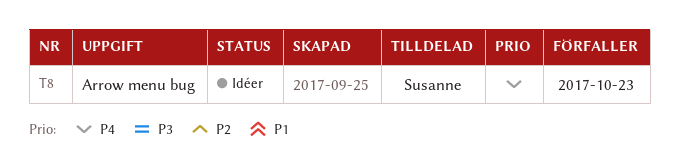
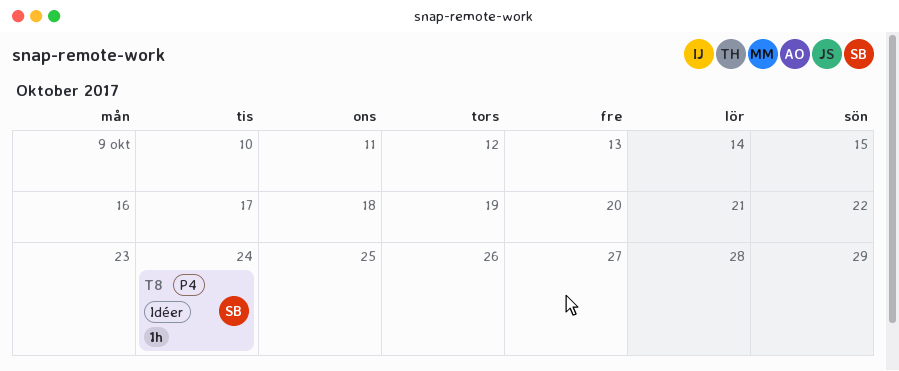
T8, due: Oct 23 -> Oct 24

